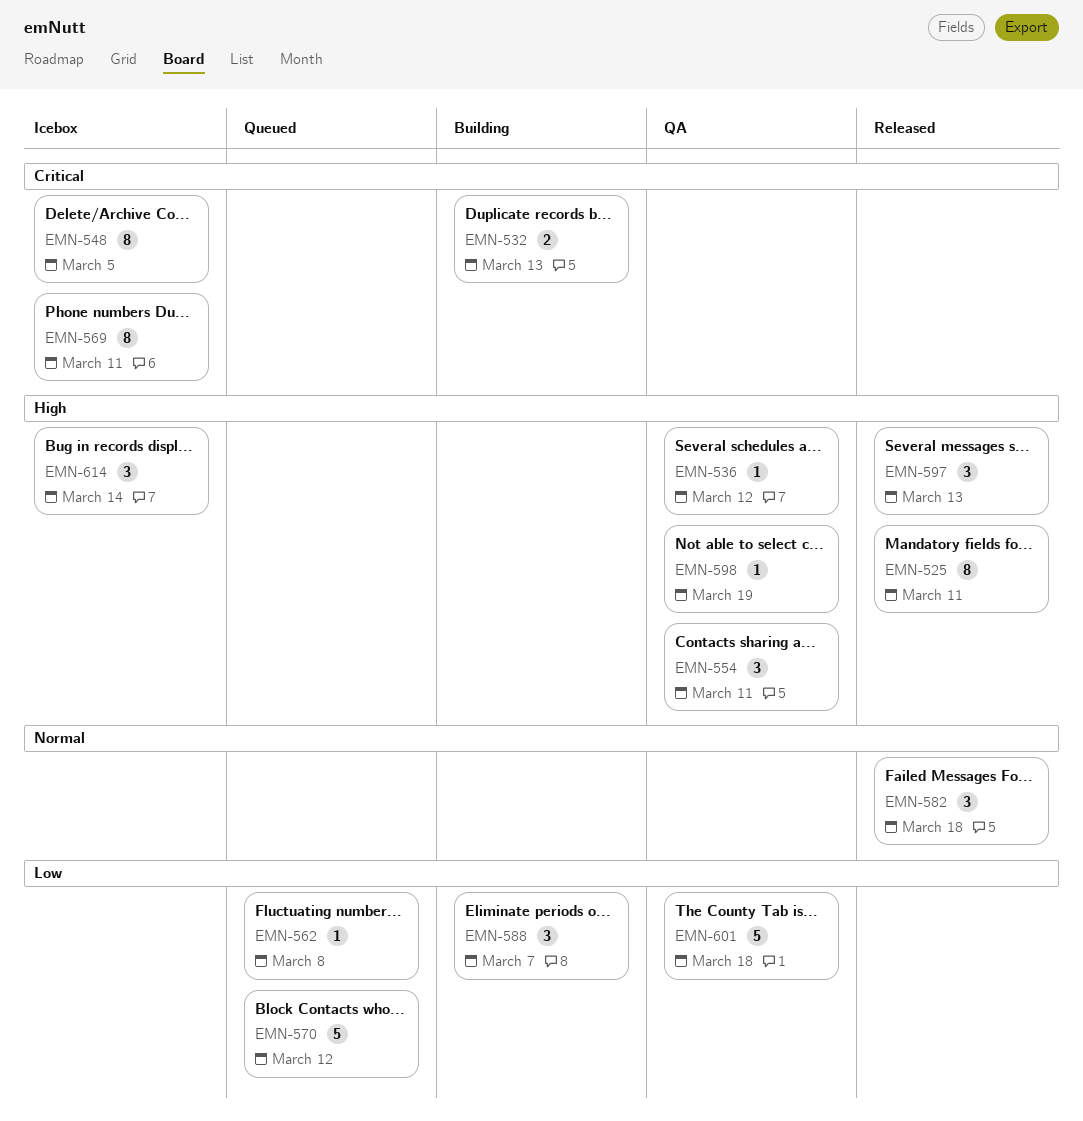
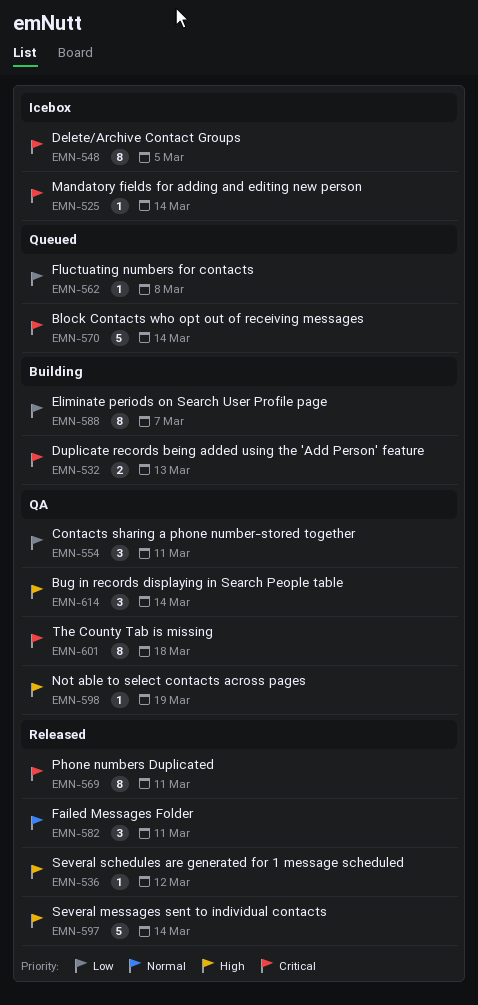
EMN-525, status: Released -> Icebox
EMN-525, priority: High -> Critical
EMN-525, estimate: 8 -> 1
EMN-525, due: Mar 11 -> Mar 14
EMN-536, status: QA -> Released
EMN-554, priority: High -> Low
EMN-569, status: Icebox -> Released
EMN-570, priority: Low -> Critical
EMN-570, due: Mar 12 -> Mar 14
EMN-582, due: Mar 18 -> Mar 11
EMN-588, estimate: 3 -> 8
EMN-597, estimate: 3 -> 5
EMN-597, due: Mar 13 -> Mar 14
EMN-601, priority: Low -> Critical
EMN-601, estimate: 5 -> 8
EMN-614, status: Icebox -> QA

